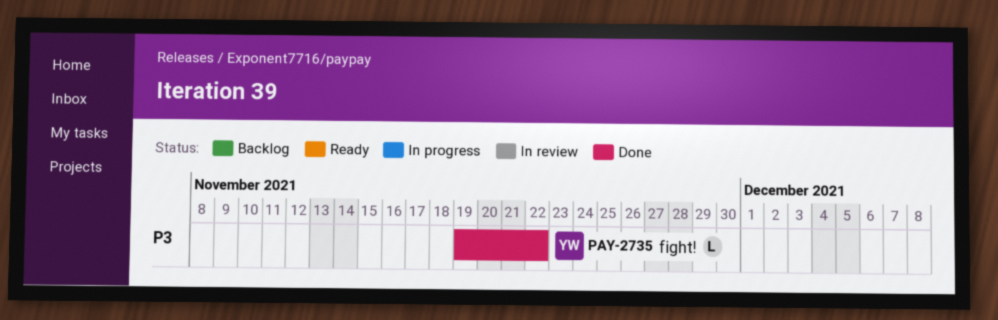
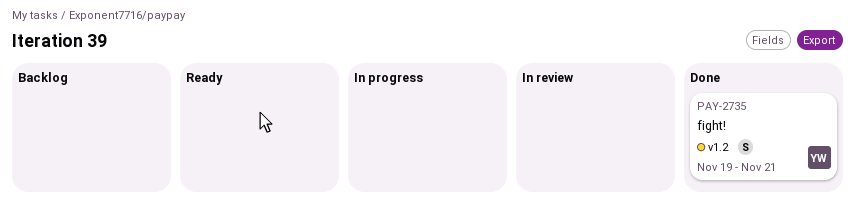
PAY-2735, estimate: L -> S
PAY-2735, due: Nov 22 -> Nov 21

